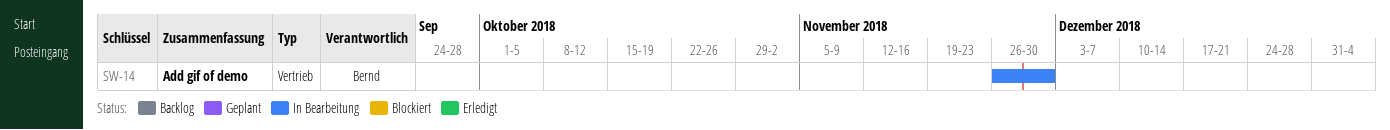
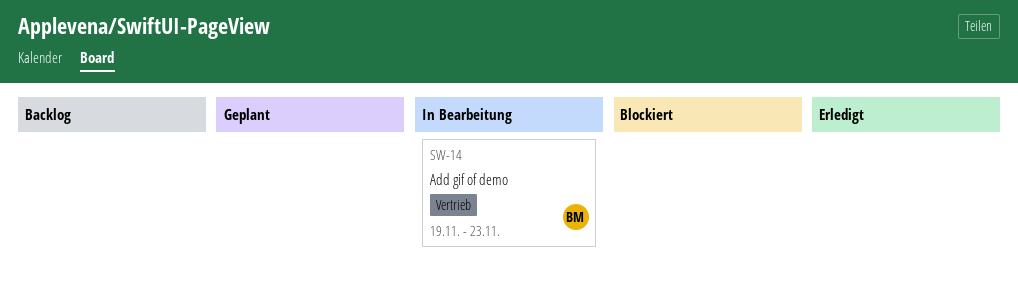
SW-14, start: Nov 26 -> Nov 19
SW-14, due: Nov 30 -> Nov 23

